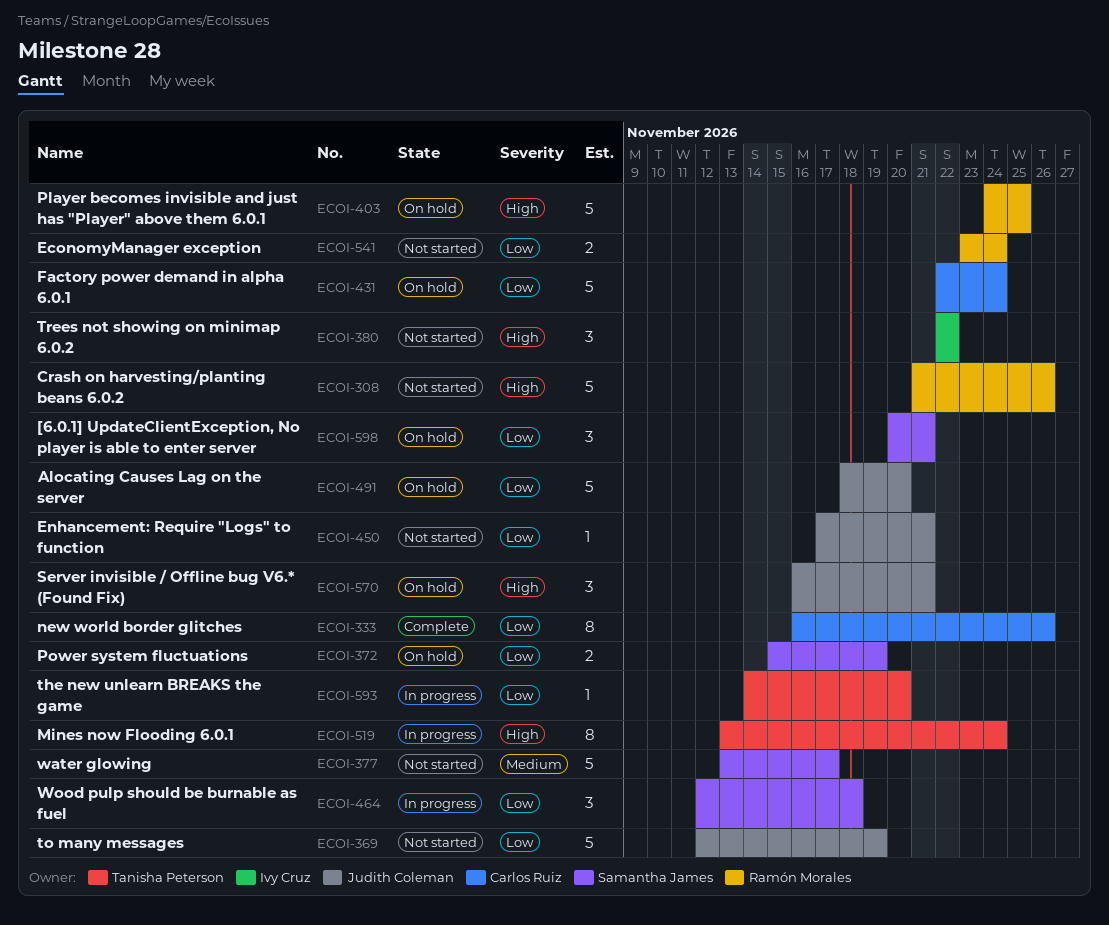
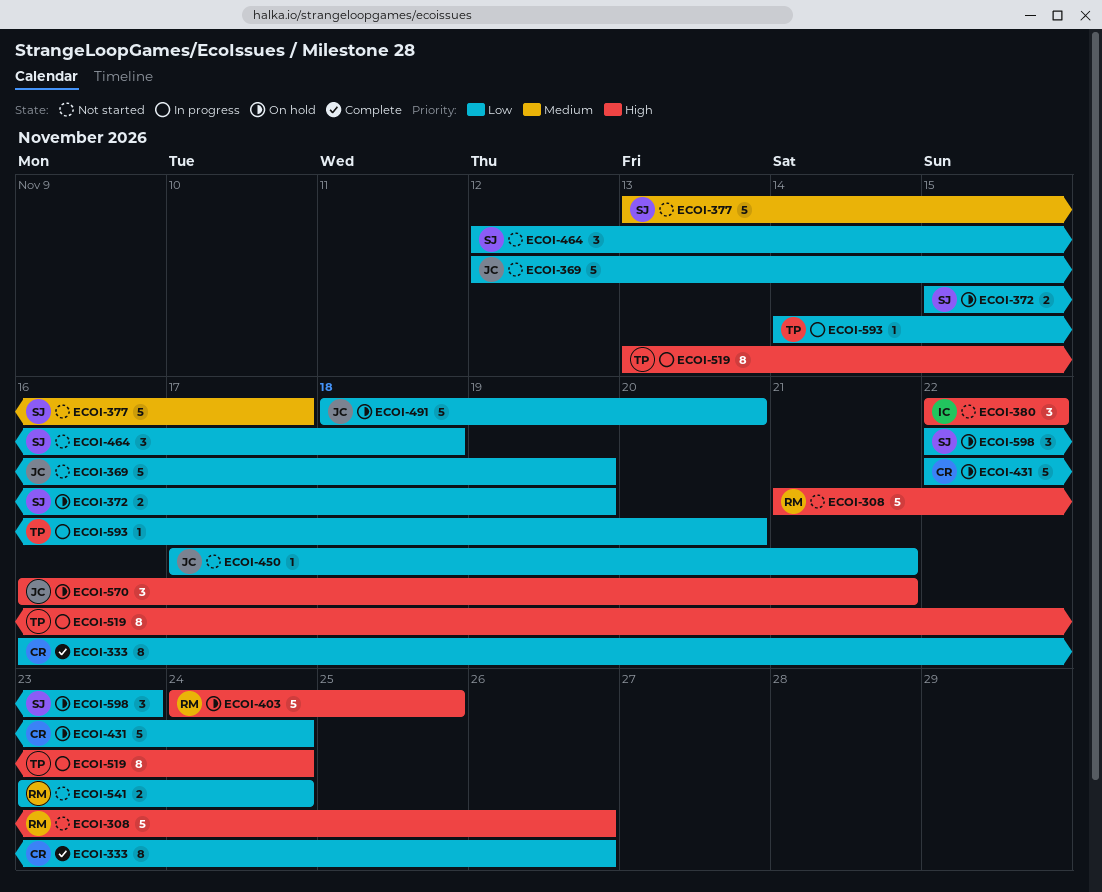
ECOI-464, status: In progress -> Not started
ECOI-598, start: Nov 20 -> Nov 22
ECOI-598, due: Nov 21 -> Nov 23

